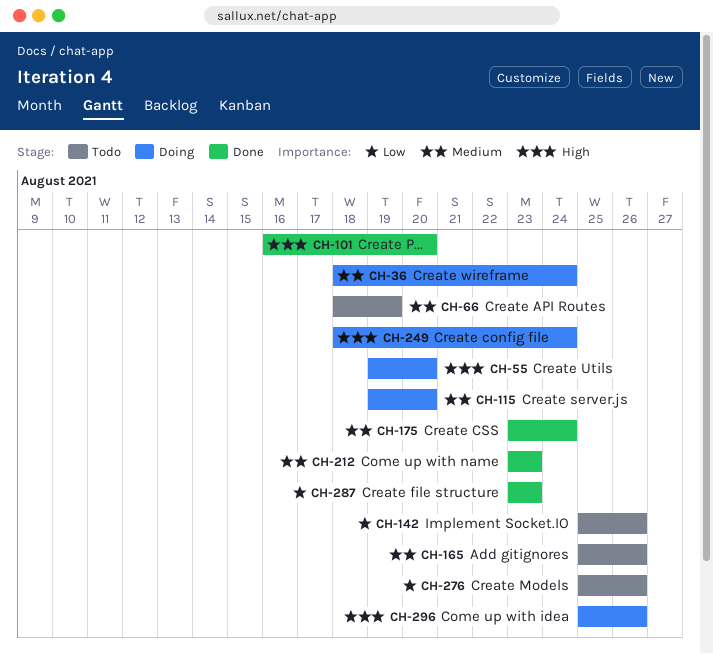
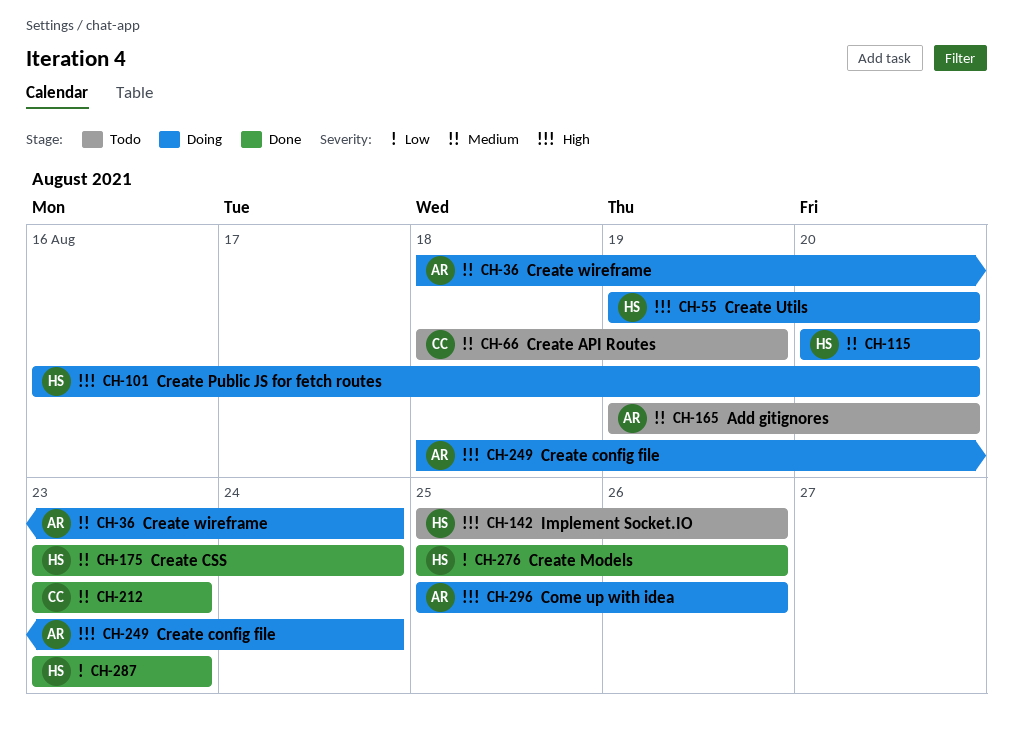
CH-101, status: Done -> Doing
CH-115, start: Aug 19 -> Aug 20
CH-142, priority: Low -> High
CH-165, start: Aug 25 -> Aug 19
CH-165, due: Aug 26 -> Aug 20
CH-276, status: Todo -> Done

